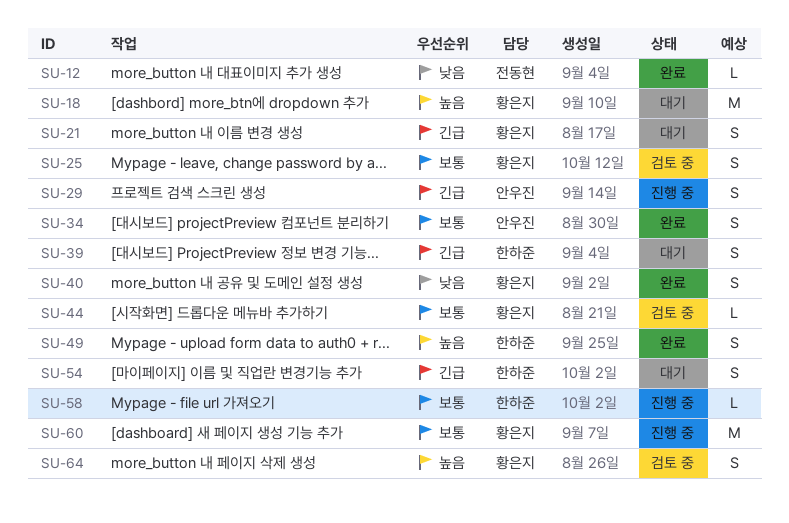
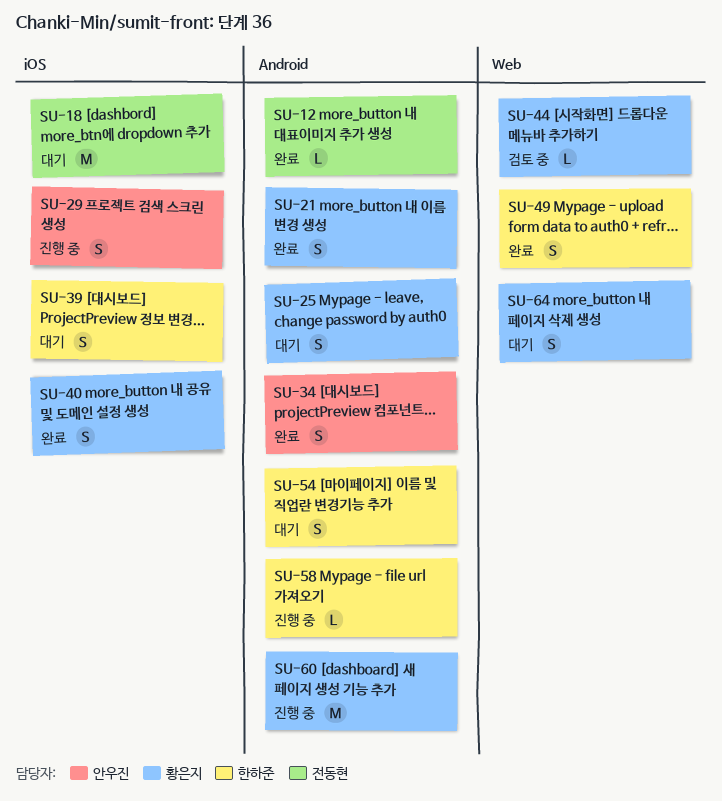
SU-18, owner: 황은지 -> 전동현
SU-21, status: 대기 -> 완료
SU-25, status: 검토 중 -> 대기
SU-64, status: 검토 중 -> 대기

